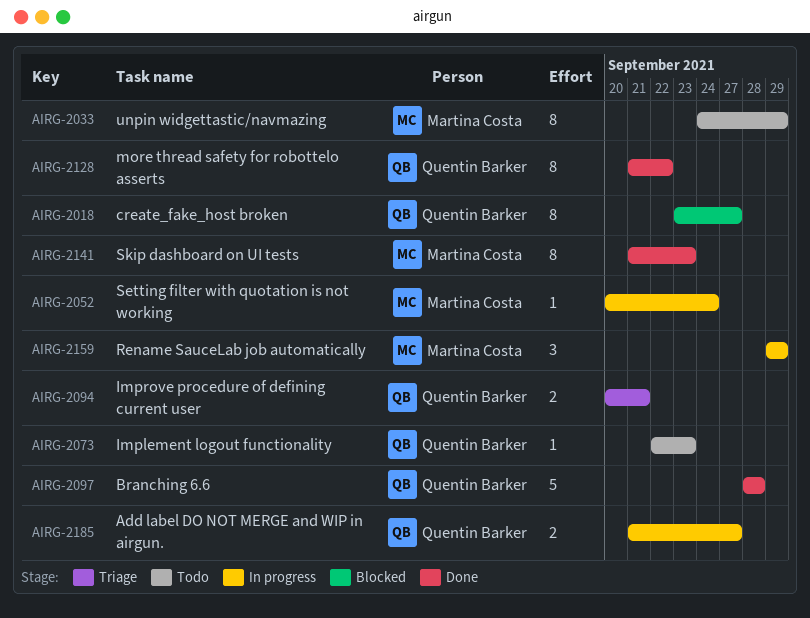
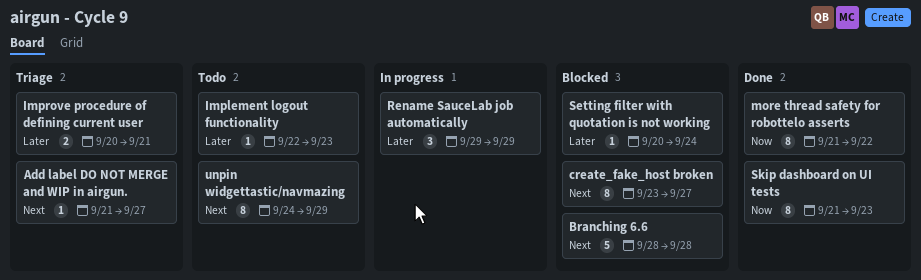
Add label DO NOT MERGE and WIP in airgun., status: In progress -> Triage
Add label DO NOT MERGE and WIP in airgun., estimate: 2 -> 1
Branching 6.6, status: Done -> Blocked
Setting filter with quotation is not working, status: In progress -> Blocked

